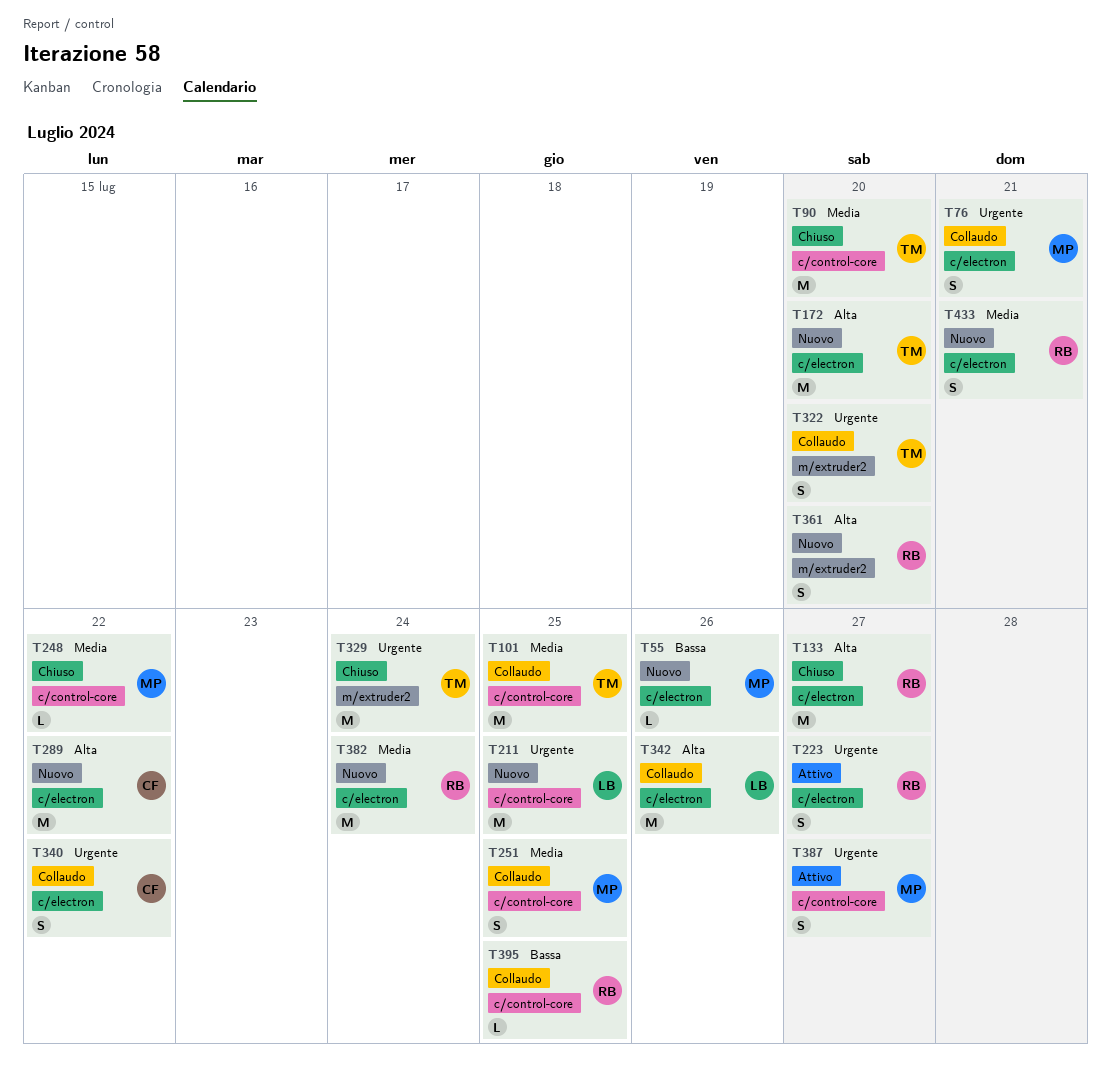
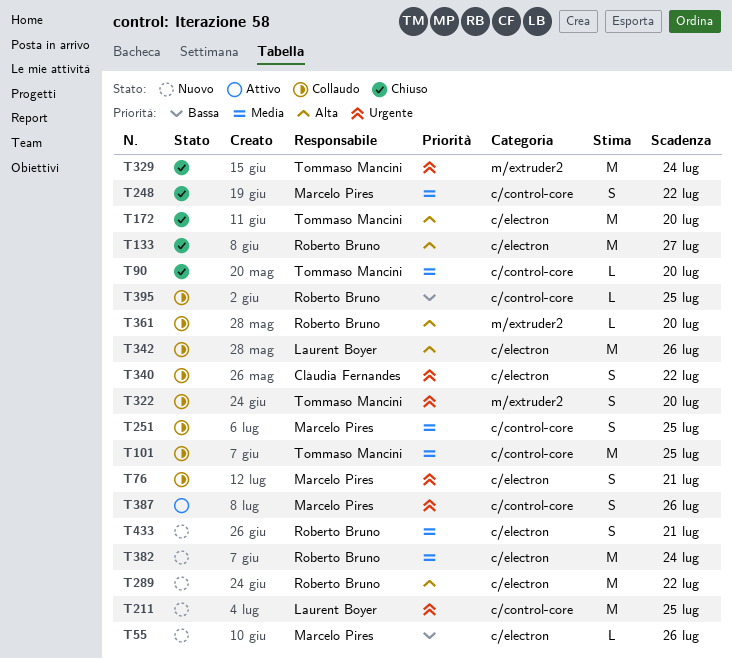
T90, estimate: M -> L
T172, status: Nuovo -> Chiuso
T223: present -> none
T248, estimate: L -> S
T289, owner: Cláudia Fernandes -> Roberto Bruno
T361, status: Nuovo -> Collaudo
T361, estimate: S -> L
T387, due: Jul 27 -> Jul 26

